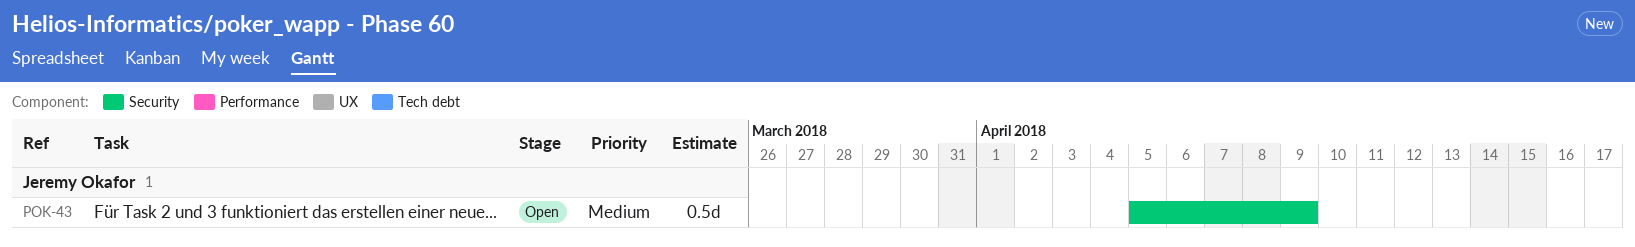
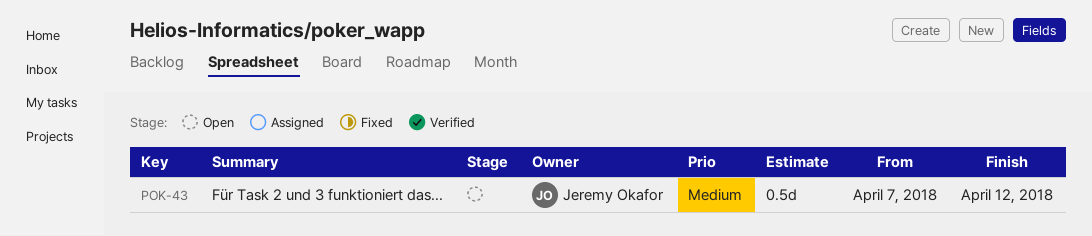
POK-43, start: Apr 5 -> Apr 7
POK-43, due: Apr 9 -> Apr 12

